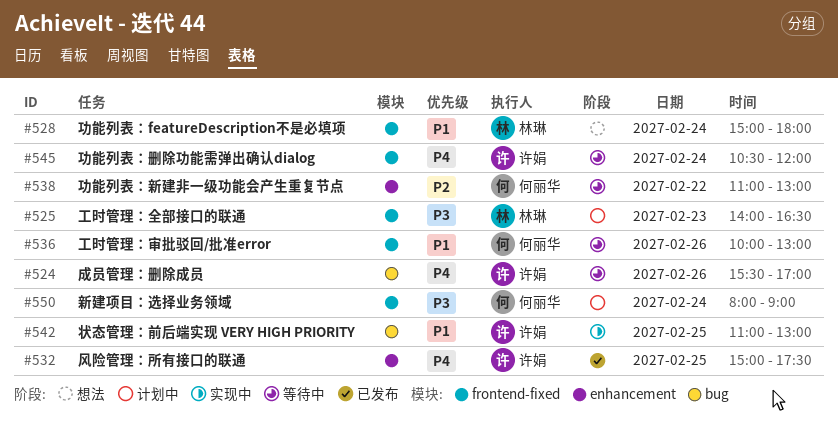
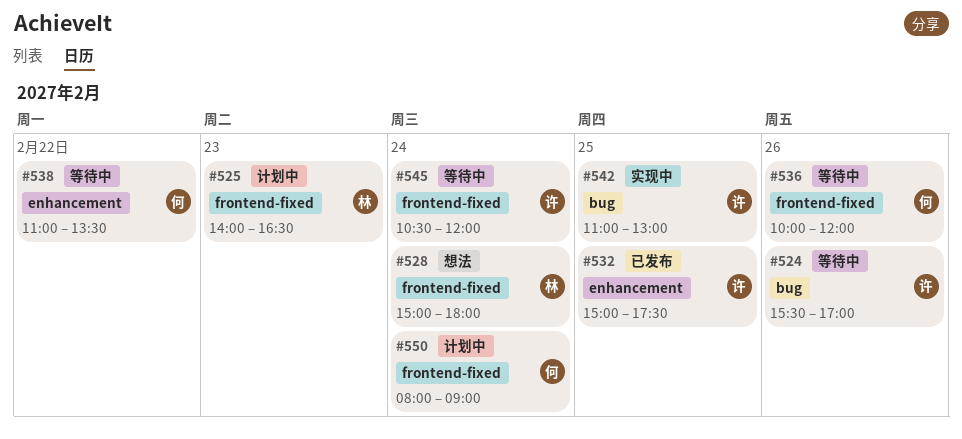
#536, ends: 13:00 -> 12:00
#538, ends: 13:00 -> 13:30

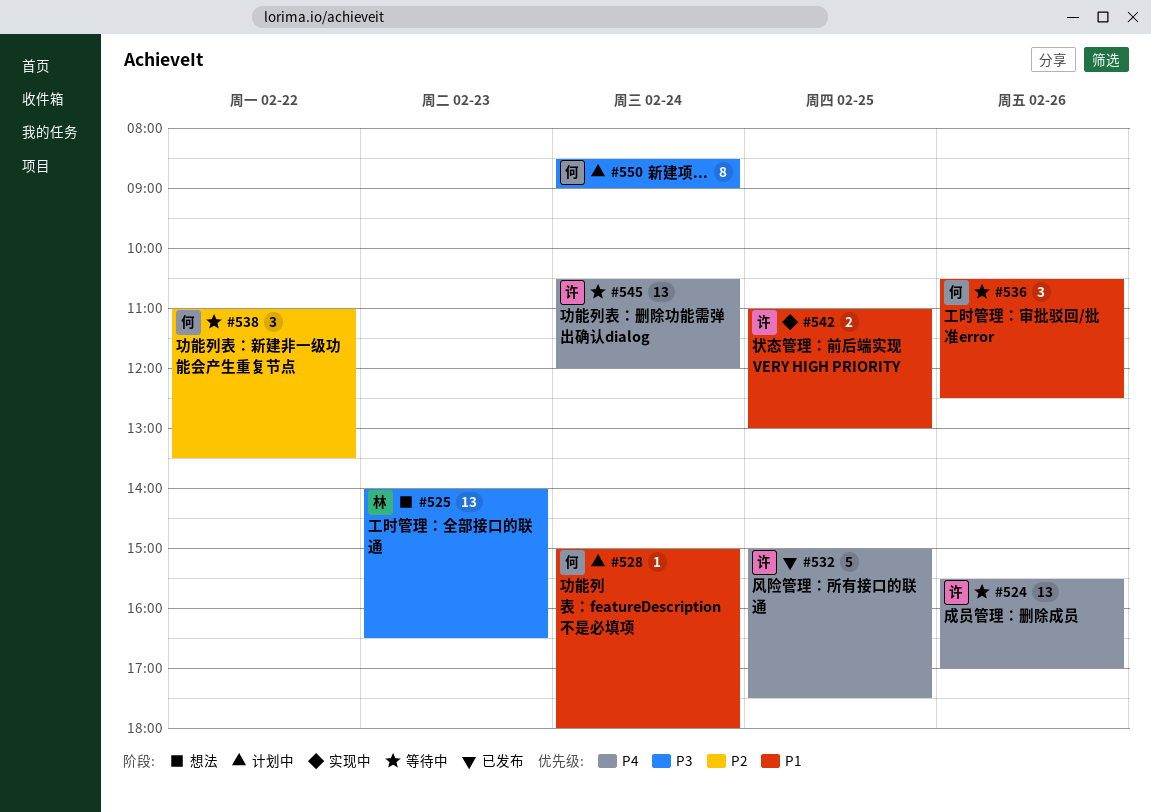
#525, status: 计划中 -> 想法
#528, status: 想法 -> 计划中
#528, owner: 林 -> 何
#536, begins: 10:00 -> 10:30
#536, ends: 12:00 -> 12:30
#550, begins: 08:00 -> 08:30

